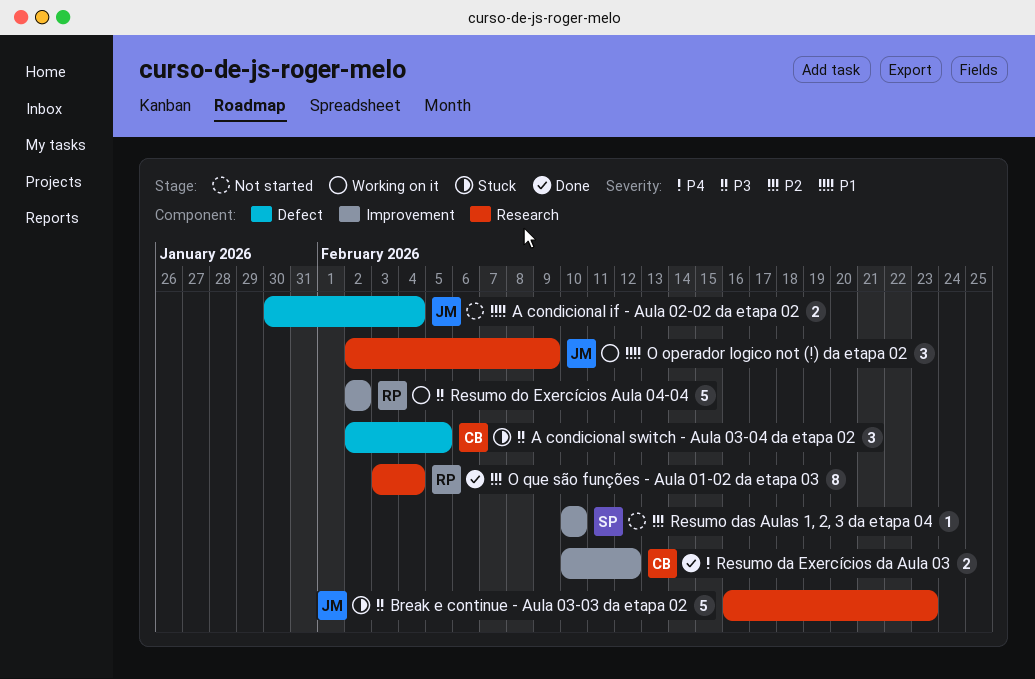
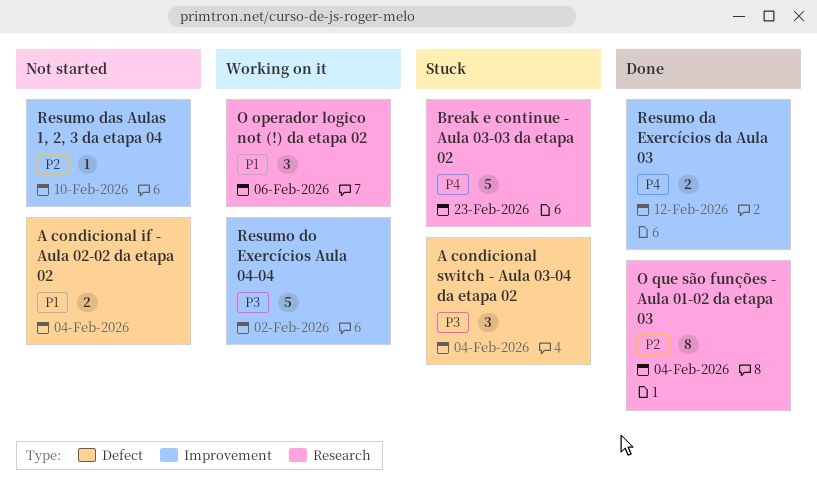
A condicional switch - Aula 03-04 da etapa 02, due: Feb 5 -> Feb 4
Break e continue - Aula 03-03 da etapa 02, priority: P3 -> P4
O operador logico not (!) da etapa 02, due: Feb 9 -> Feb 6

